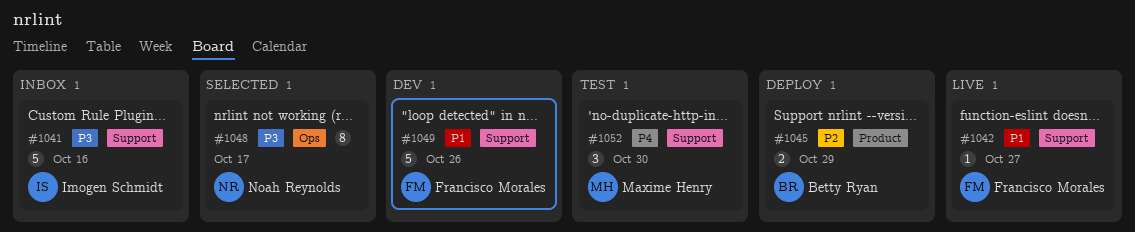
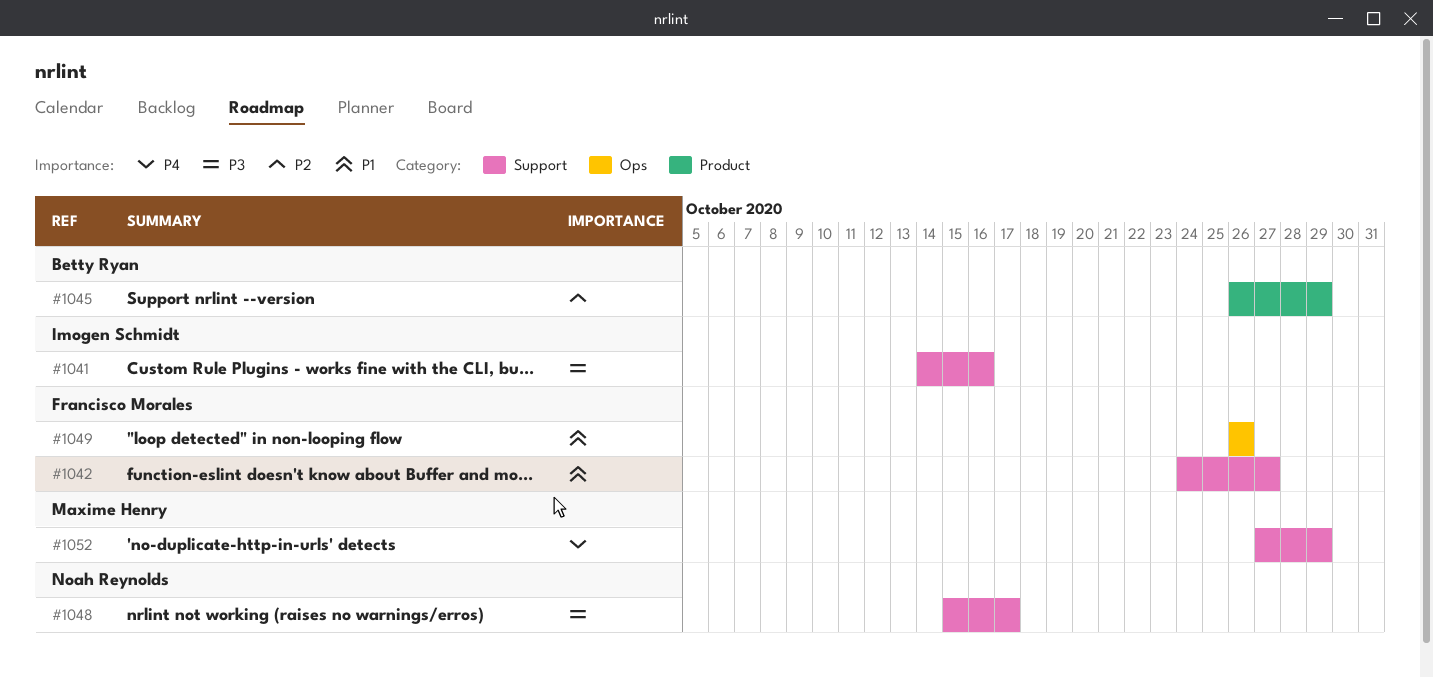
#1048, label: Ops -> Support
#1049, label: Support -> Ops
#1052, due: Oct 30 -> Oct 29

